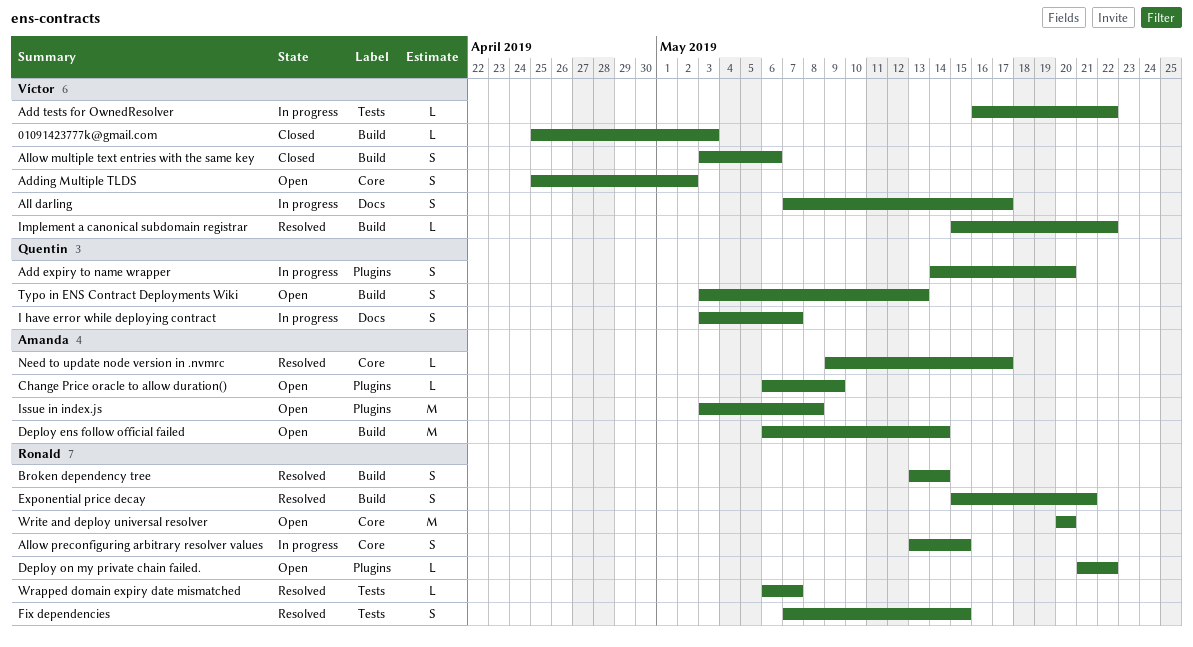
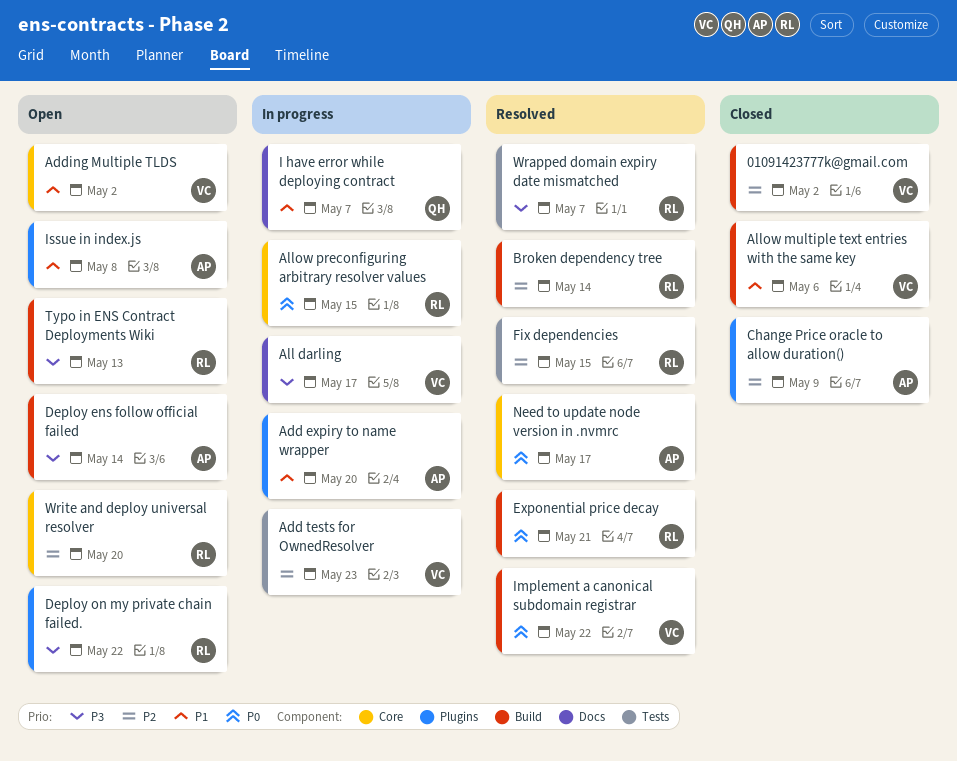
01091423777k@gmail.com, due: May 3 -> May 2
Add expiry to name wrapper, owner: Quentin -> Amanda
Add tests for OwnedResolver, due: May 22 -> May 23
Change Price oracle to allow duration(), status: Open -> Closed
Typo in ENS Contract Deployments Wiki, owner: Quentin -> Ronald

